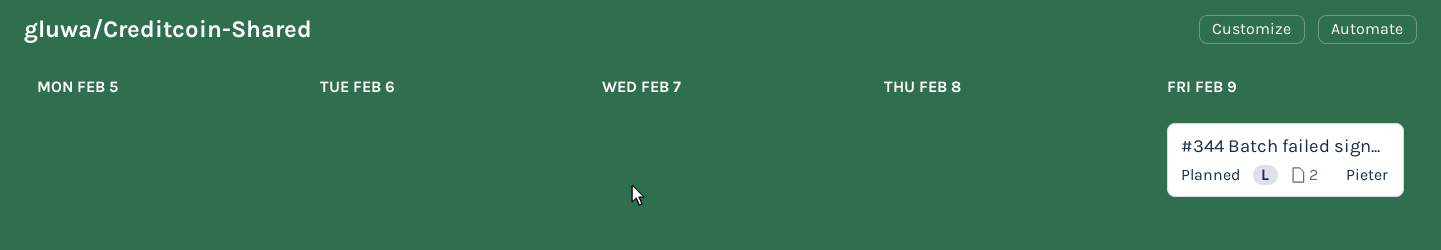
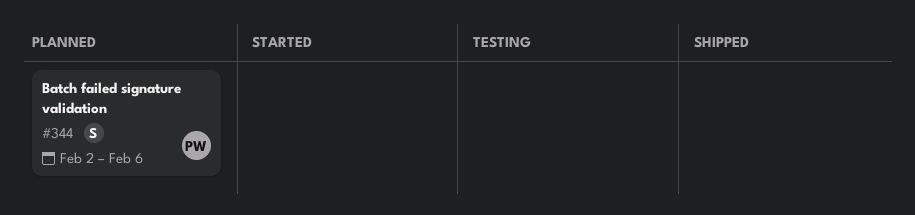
#344, estimate: L -> S
#344, due: Feb 9 -> Feb 6

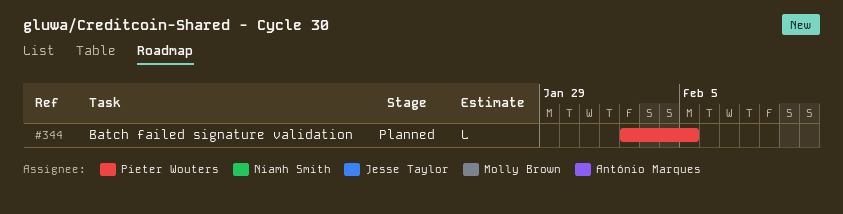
#344, estimate: S -> L
#344, due: Feb 6 -> Feb 5

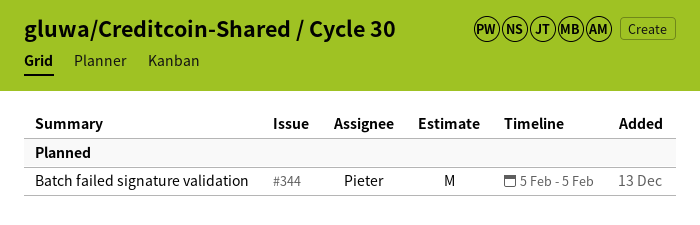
#344, estimate: L -> M
#344, start: Feb 2 -> Feb 5

